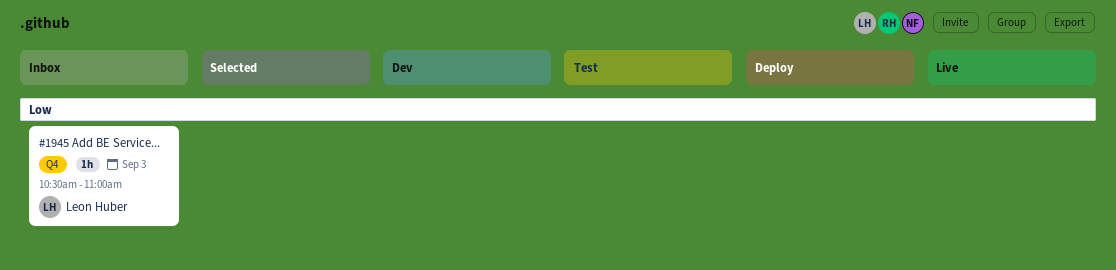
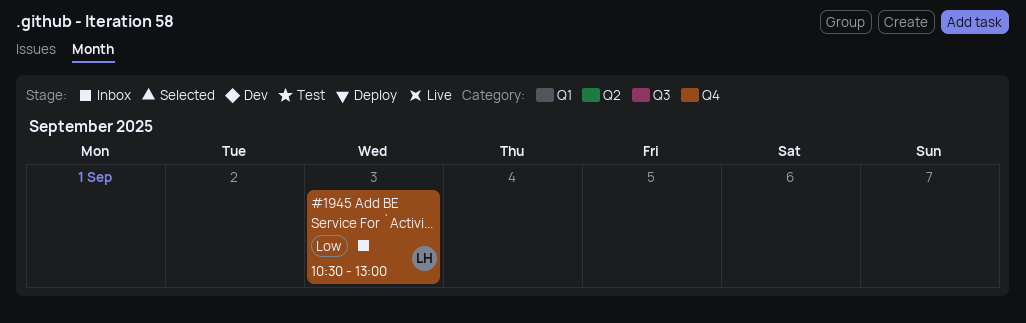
#1945, ends: 11:00 -> 13:00

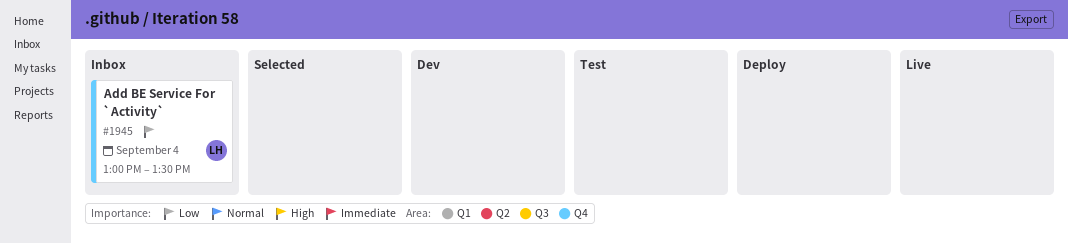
#1945, day: Sep 3 -> Sep 4
#1945, begins: 10:30 -> 13:00
#1945, ends: 13:00 -> 13:30

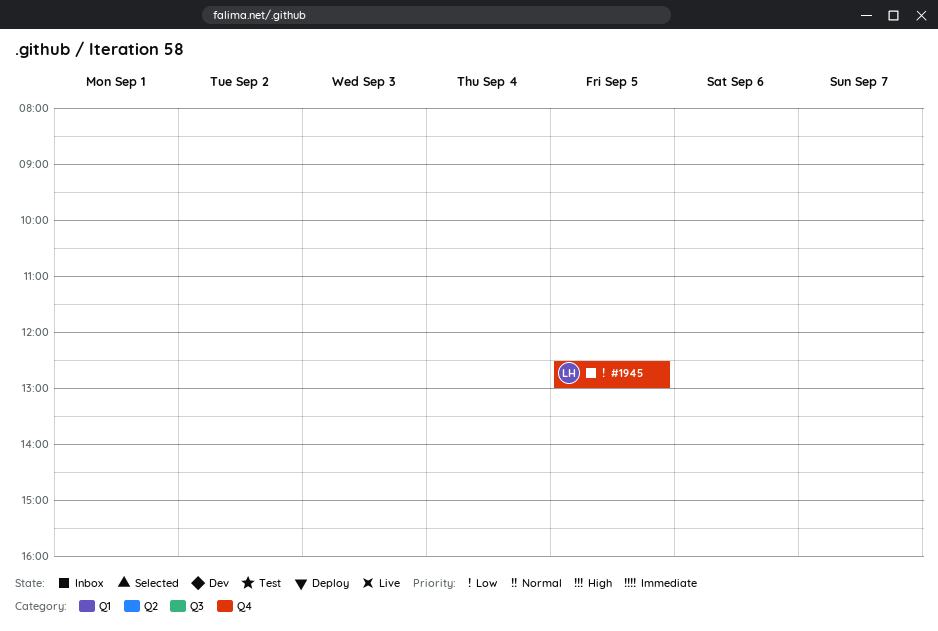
#1945, day: Sep 4 -> Sep 5
#1945, begins: 13:00 -> 12:30
#1945, ends: 13:30 -> 13:00

